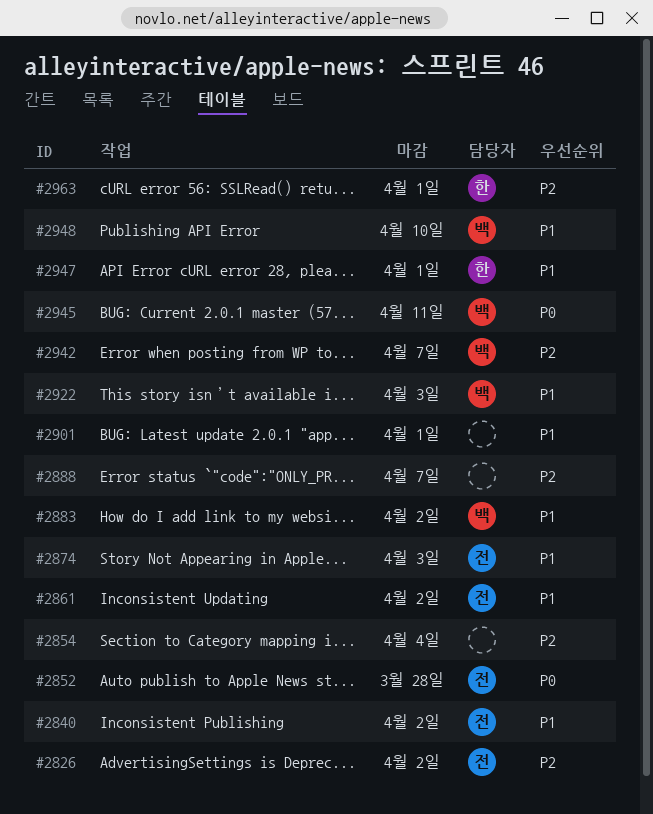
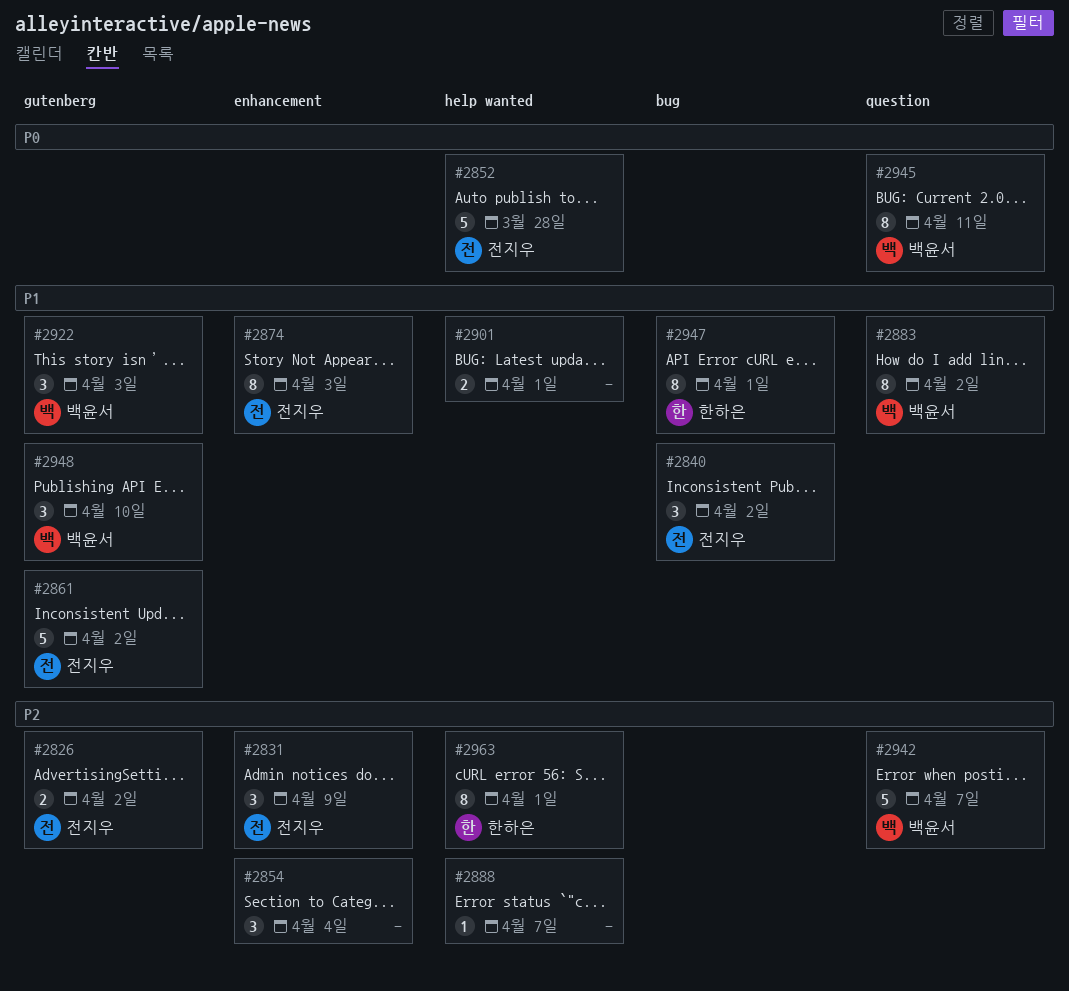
#2831: none -> present

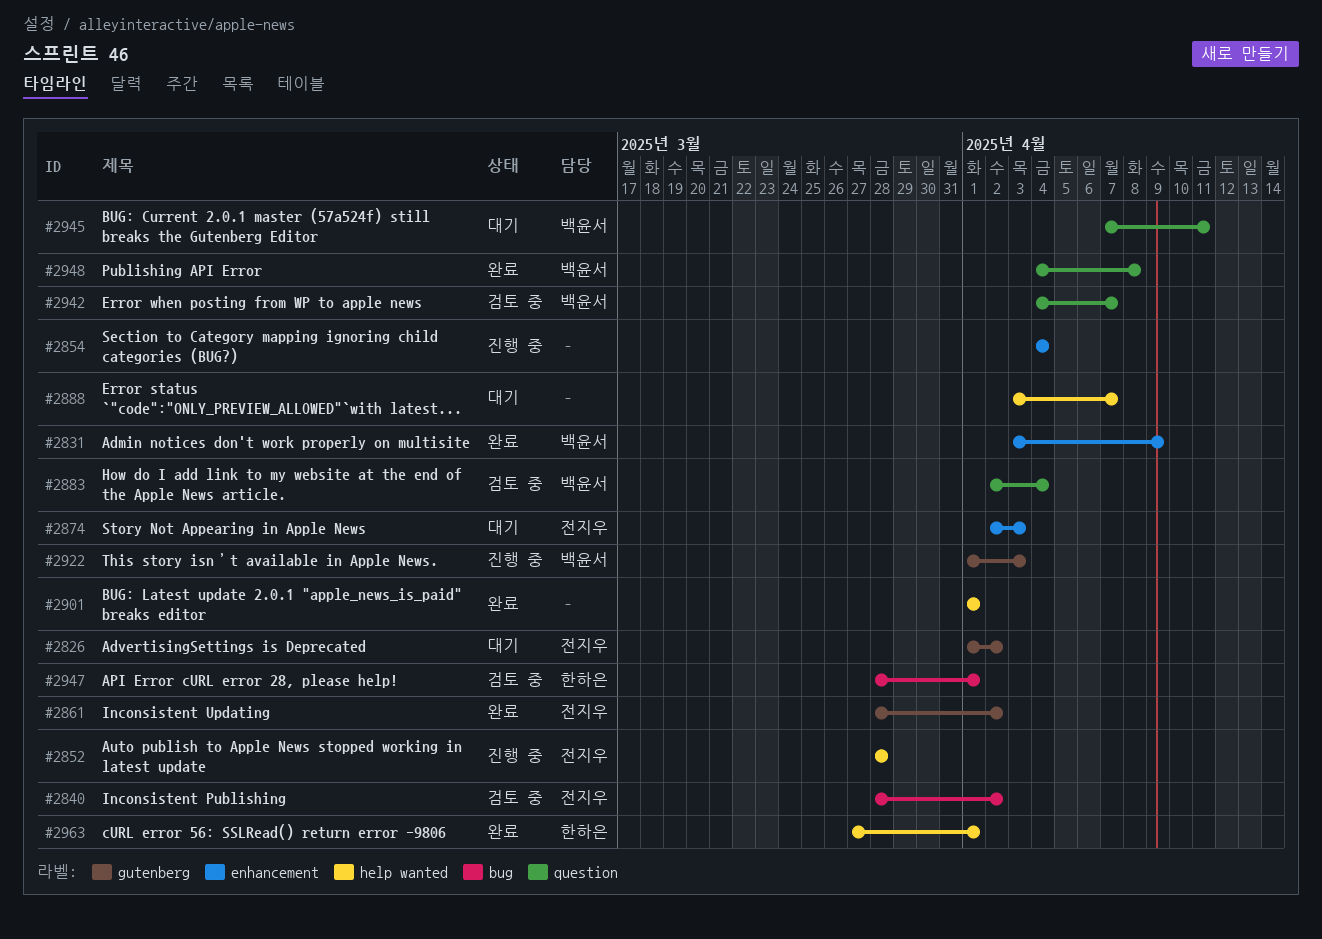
#2831, owner: 전지우 -> 백윤서
#2883, due: Apr 2 -> Apr 4
#2948, label: gutenberg -> question
#2948, due: Apr 10 -> Apr 8

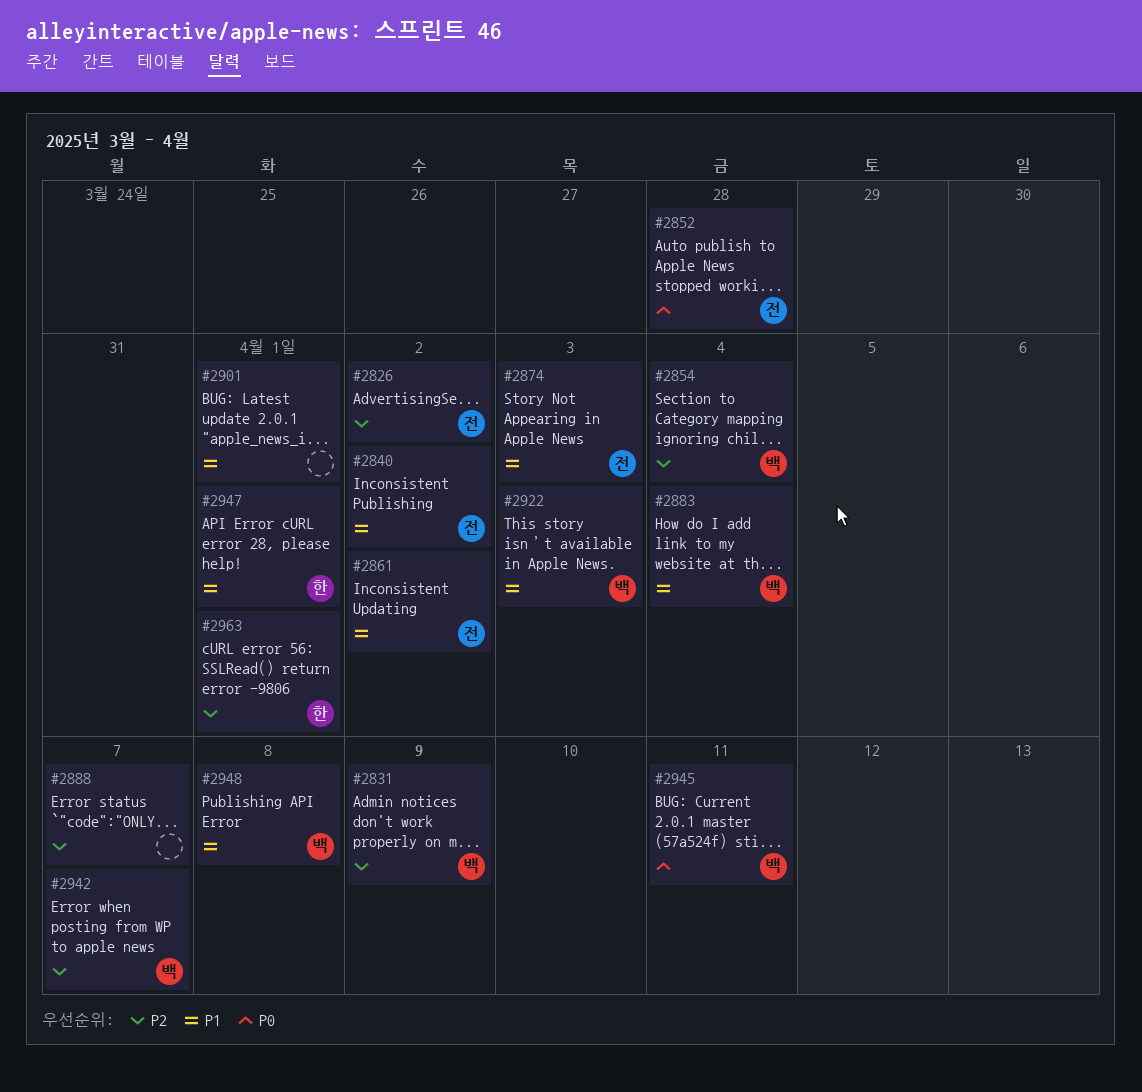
#2854, owner: none -> 백윤서

